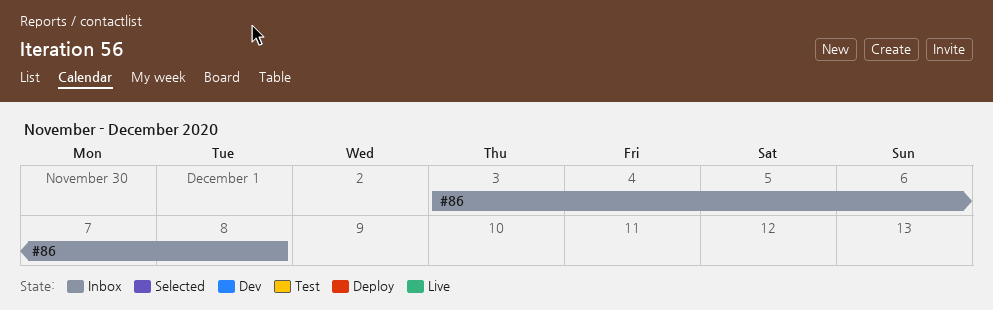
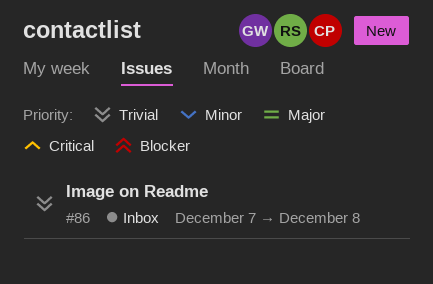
#86, start: Dec 3 -> Dec 7

